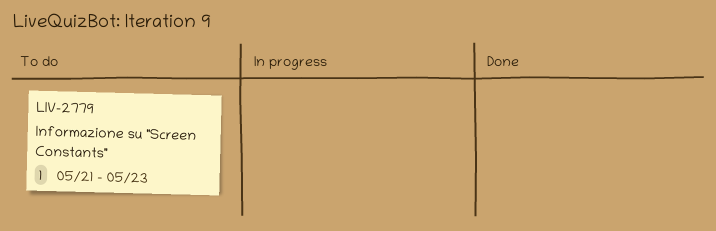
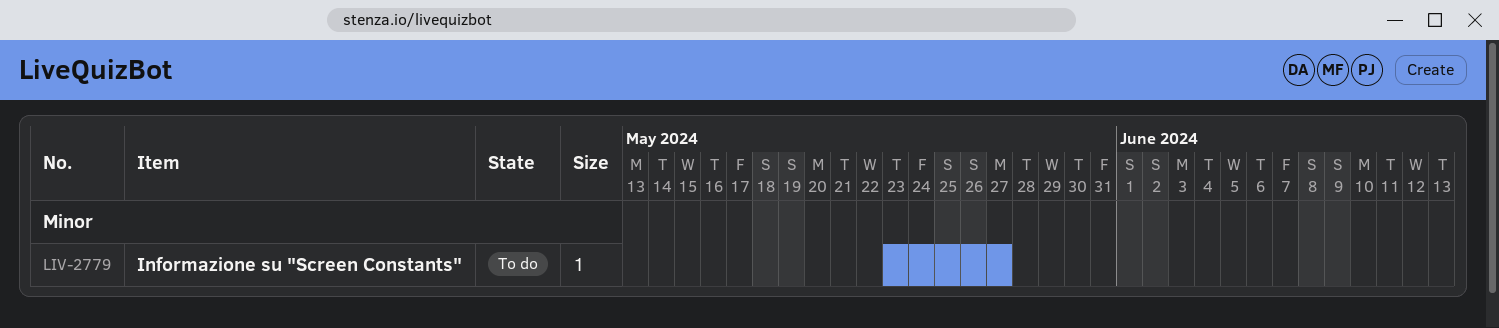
LIV-2779, start: May 21 -> May 23
LIV-2779, due: May 23 -> May 27

